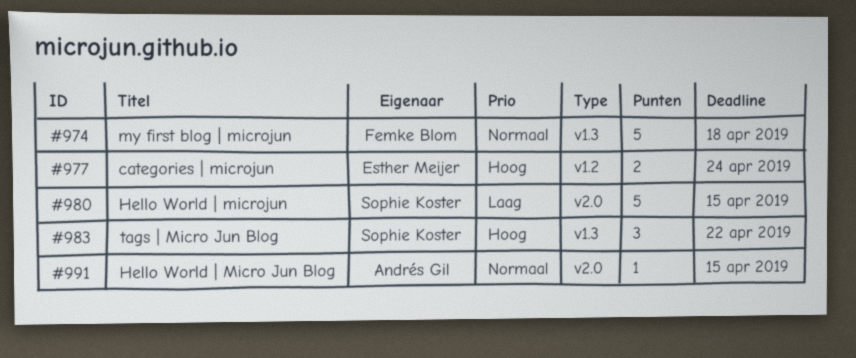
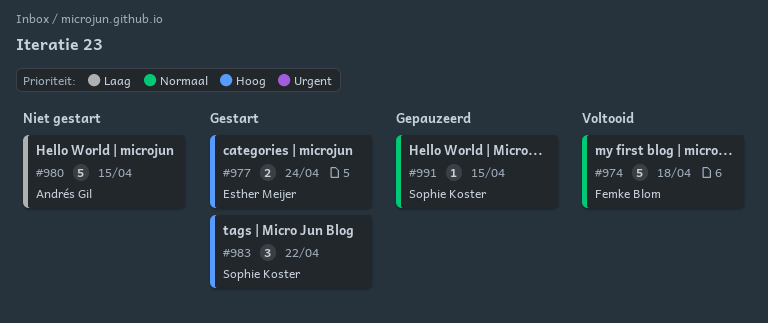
#980, owner: Sophie Koster -> Andrés Gil
#991, owner: Andrés Gil -> Sophie Koster

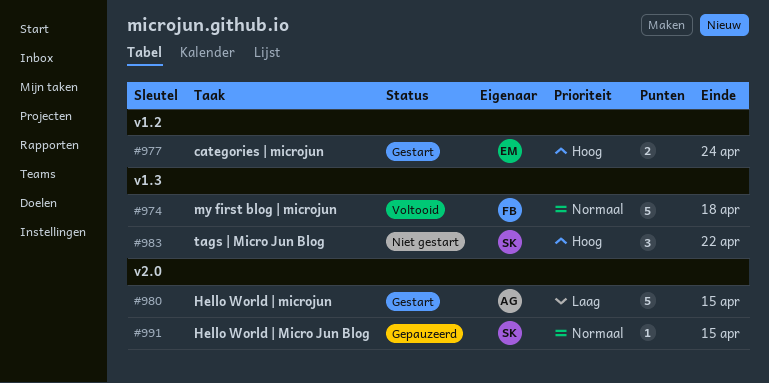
#980, status: Niet gestart -> Gestart
#983, status: Gestart -> Niet gestart

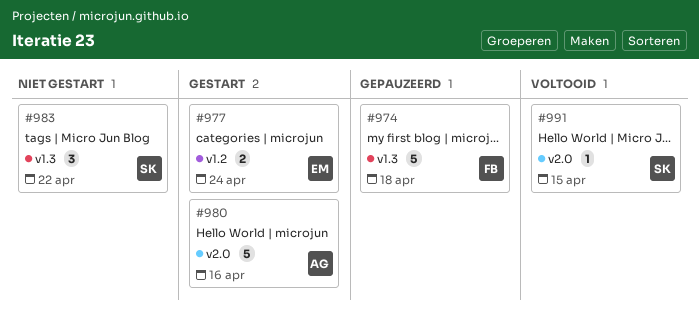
#974, status: Voltooid -> Gepauzeerd
#980, due: Apr 15 -> Apr 16
#991, status: Gepauzeerd -> Voltooid

